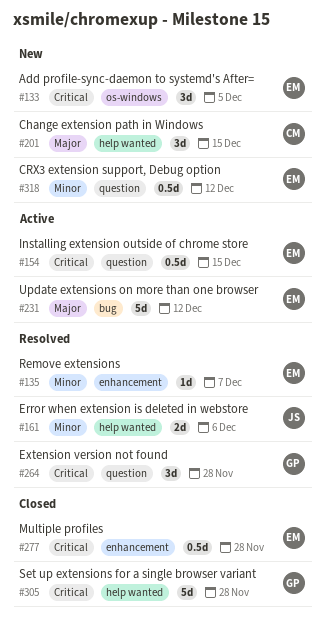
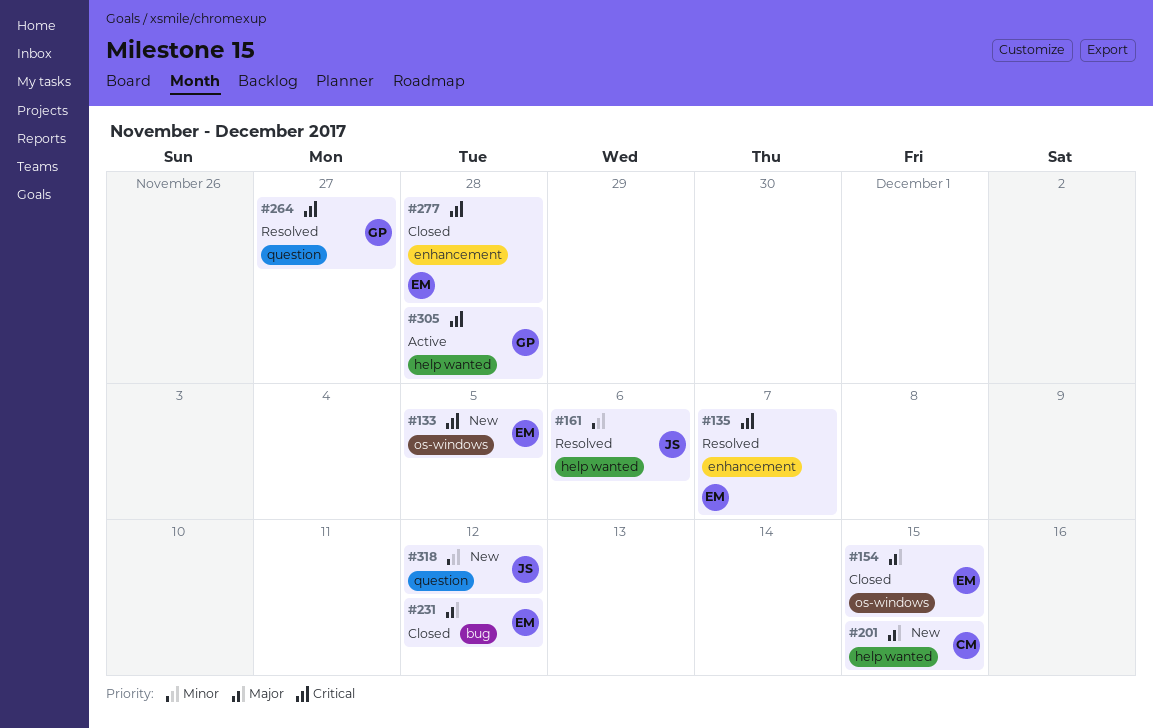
#135, priority: Minor -> Critical
#154, status: Active -> Closed
#154, priority: Critical -> Major
#154, label: question -> os-windows
#231, status: Active -> Closed
#264, due: Nov 28 -> Nov 27
#305, status: Closed -> Active
#318, owner: EM -> JS

